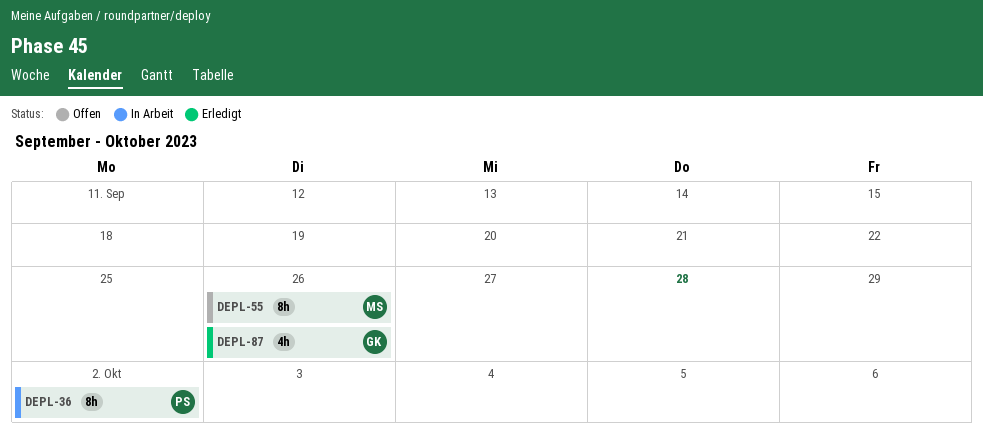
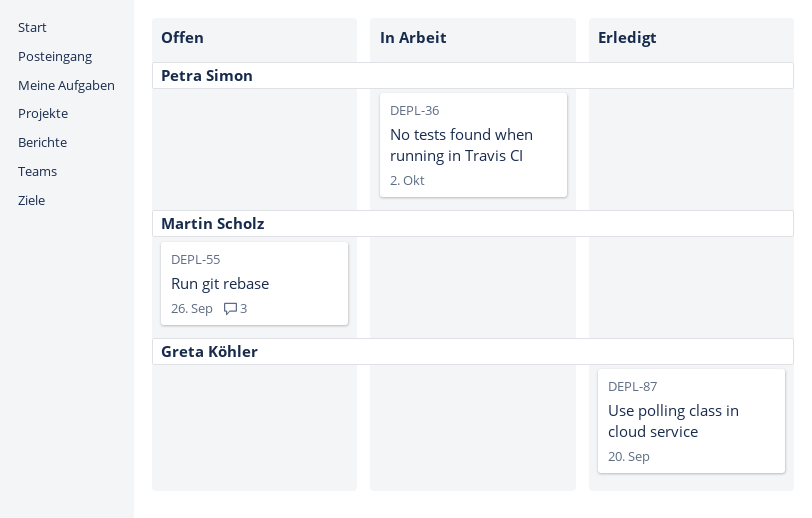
DEPL-87, due: Sep 26 -> Sep 20

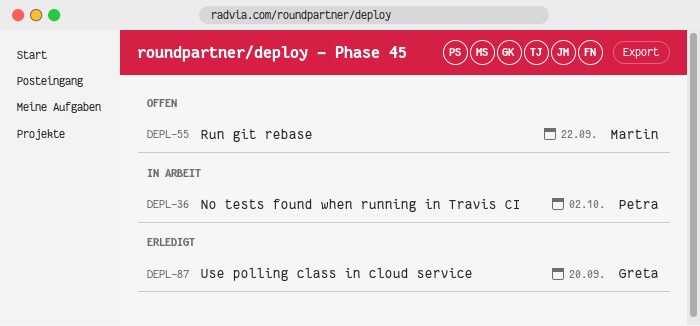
DEPL-55, due: Sep 26 -> Sep 22

